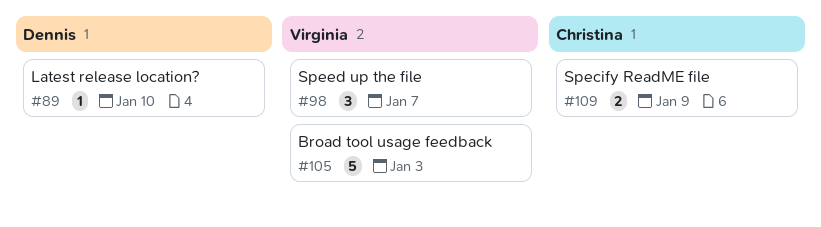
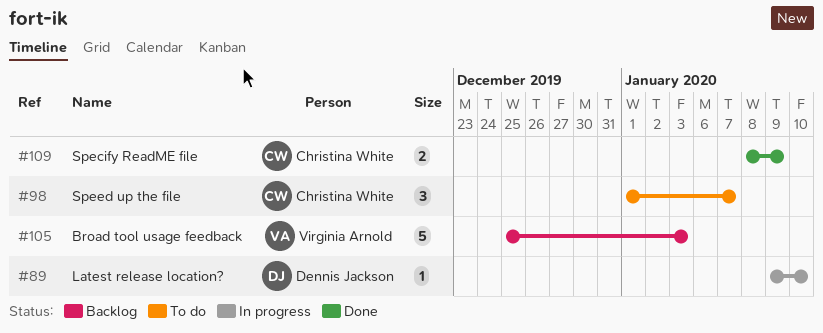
#98, owner: Virginia Arnold -> Christina White

